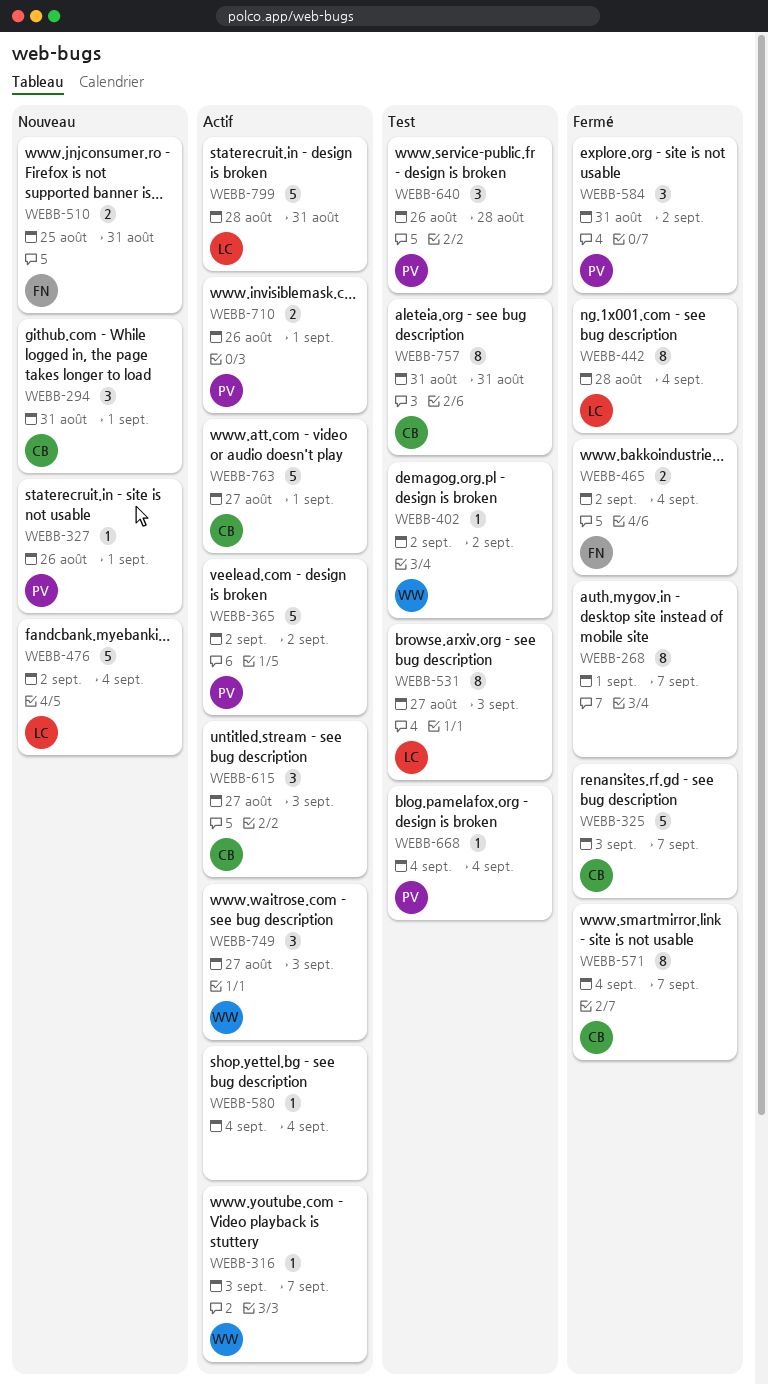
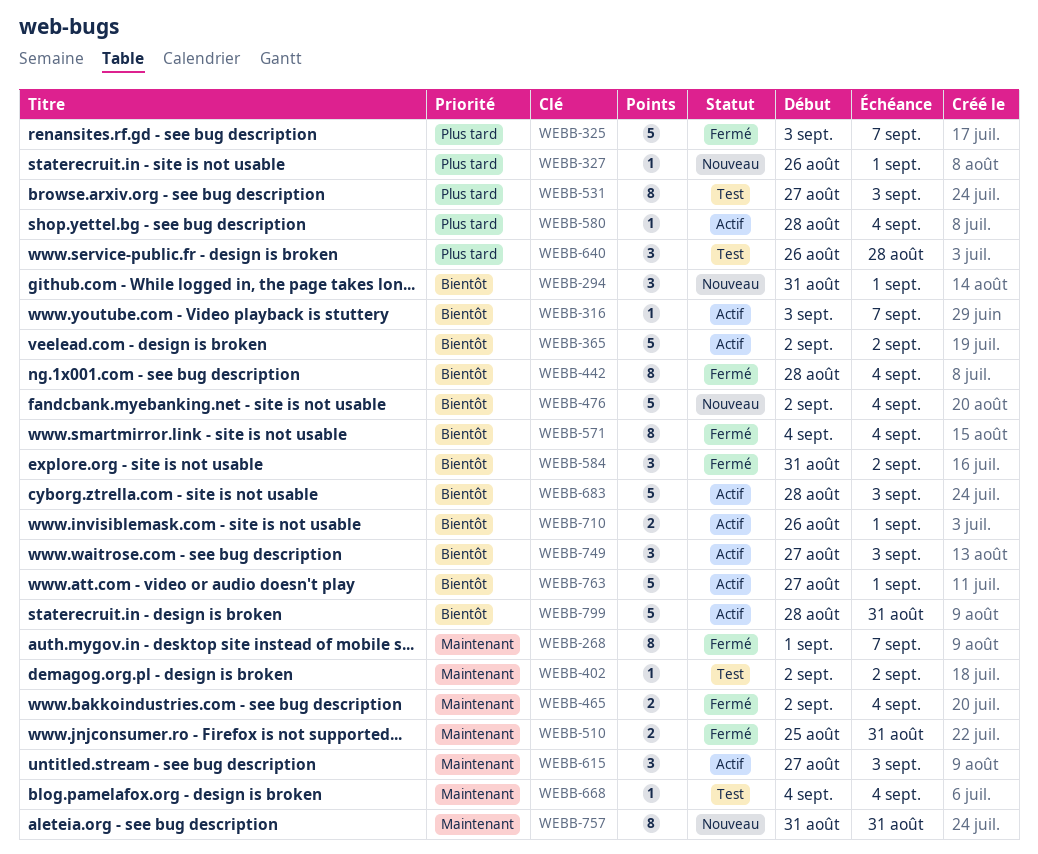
WEBB-510, status: Nouveau -> Fermé
WEBB-571, due: Sep 7 -> Sep 4
WEBB-580, start: Sep 4 -> Aug 28
WEBB-683: none -> present
WEBB-757, status: Test -> Nouveau

